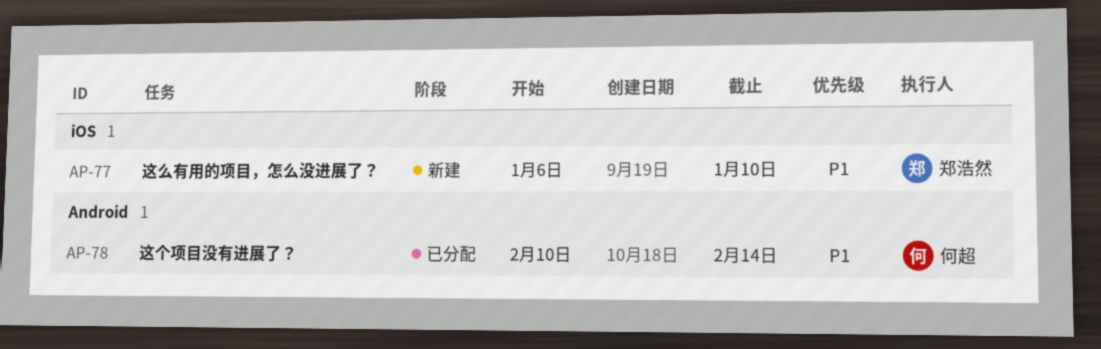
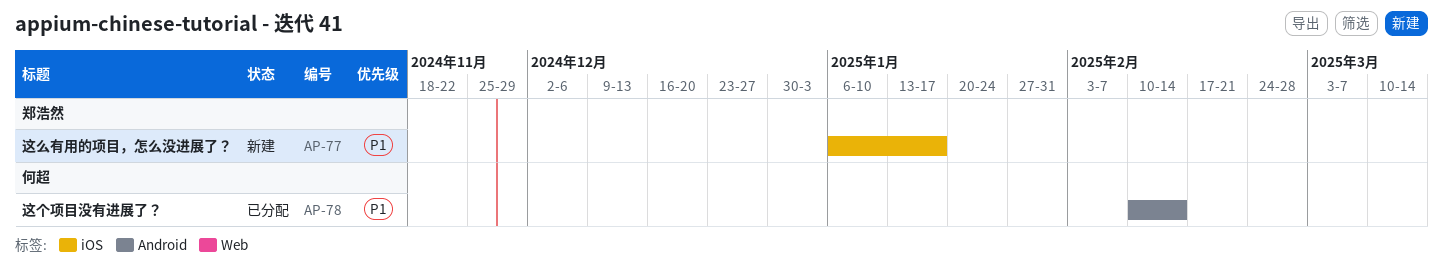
AP-77, due: Jan 10 -> Jan 17

